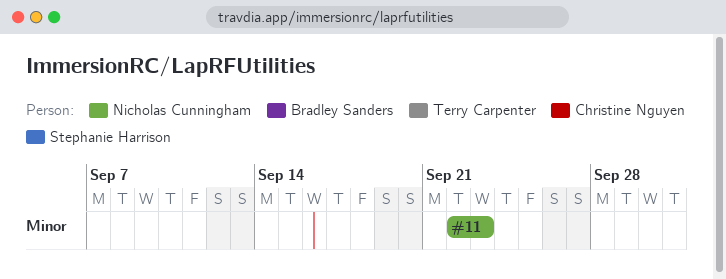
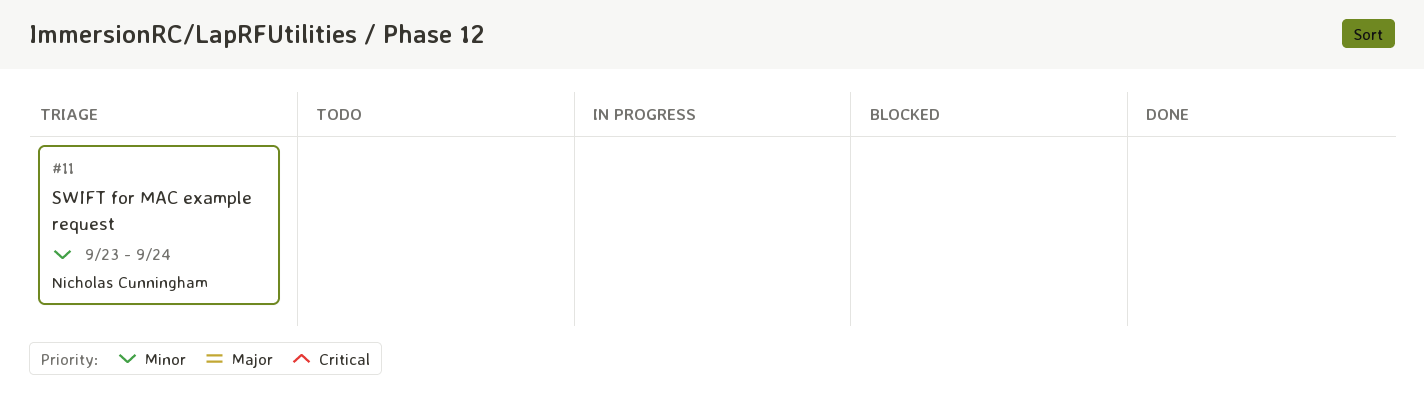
#11, start: Sep 22 -> Sep 23
#11, due: Sep 23 -> Sep 24

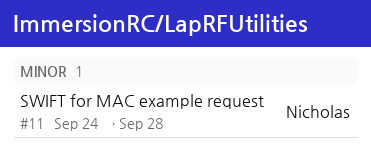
#11, start: Sep 23 -> Sep 24
#11, due: Sep 24 -> Sep 28

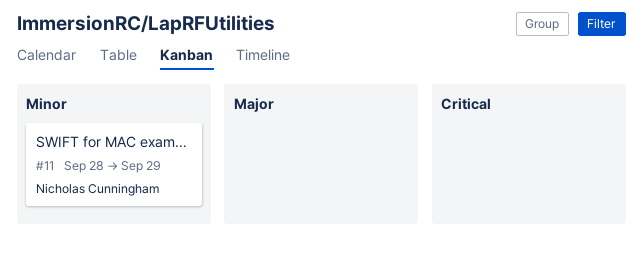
#11, start: Sep 24 -> Sep 28
#11, due: Sep 28 -> Sep 29

